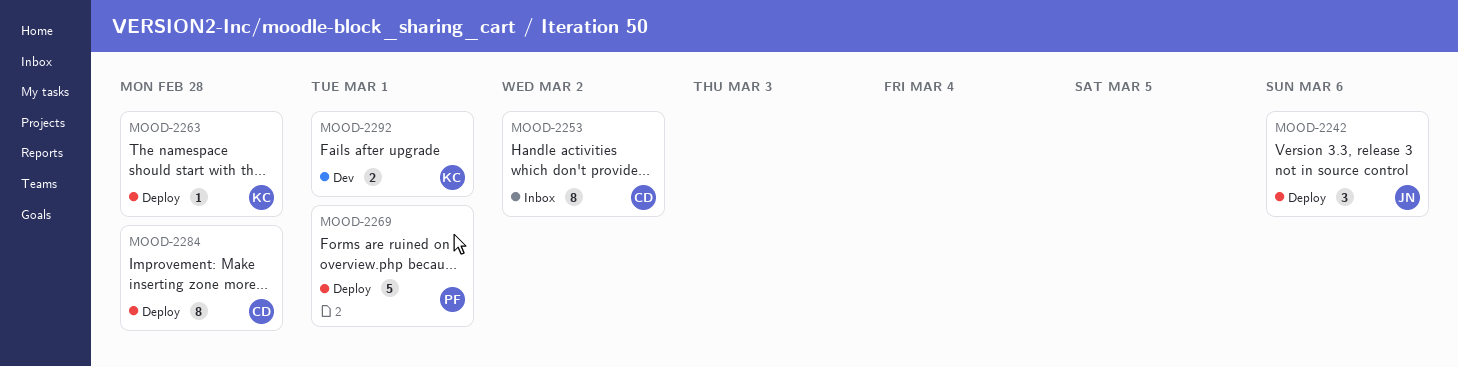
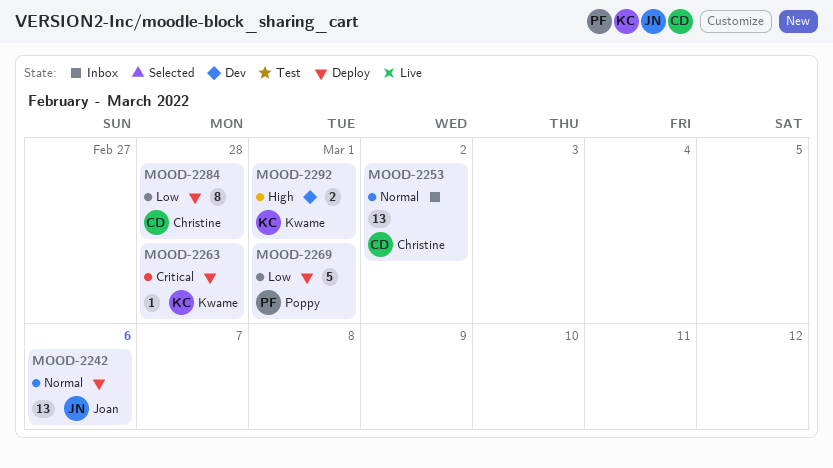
MOOD-2242, estimate: 3 -> 13
MOOD-2253, estimate: 8 -> 13

